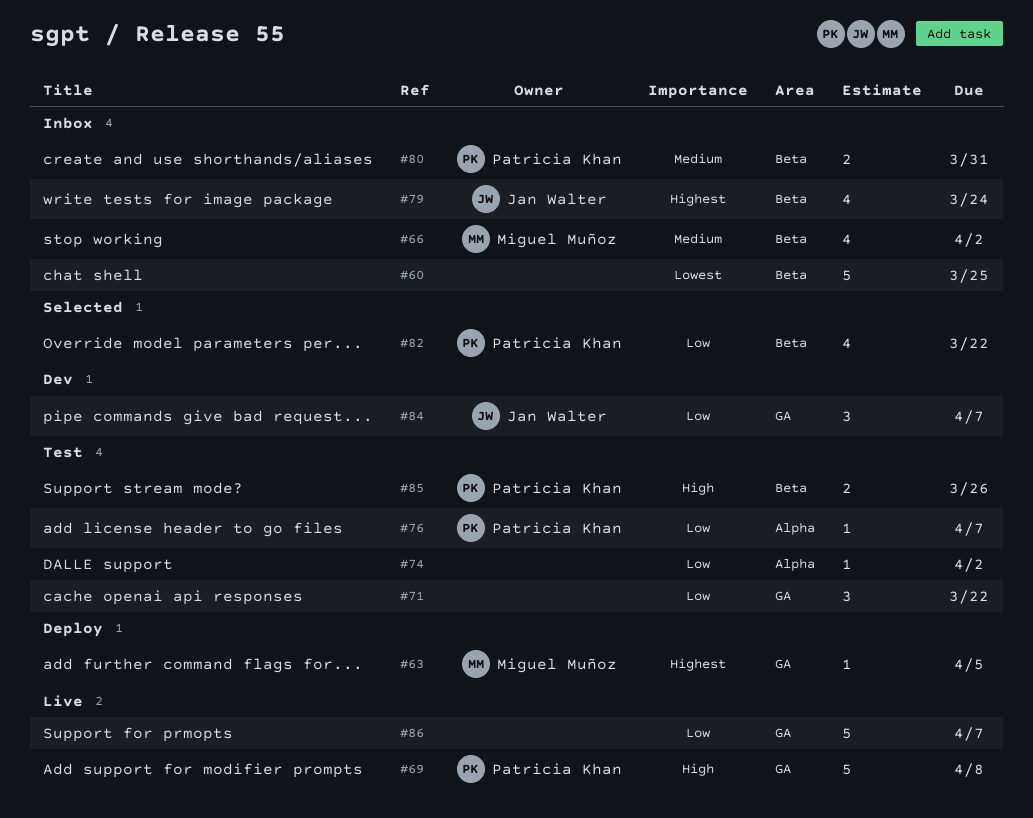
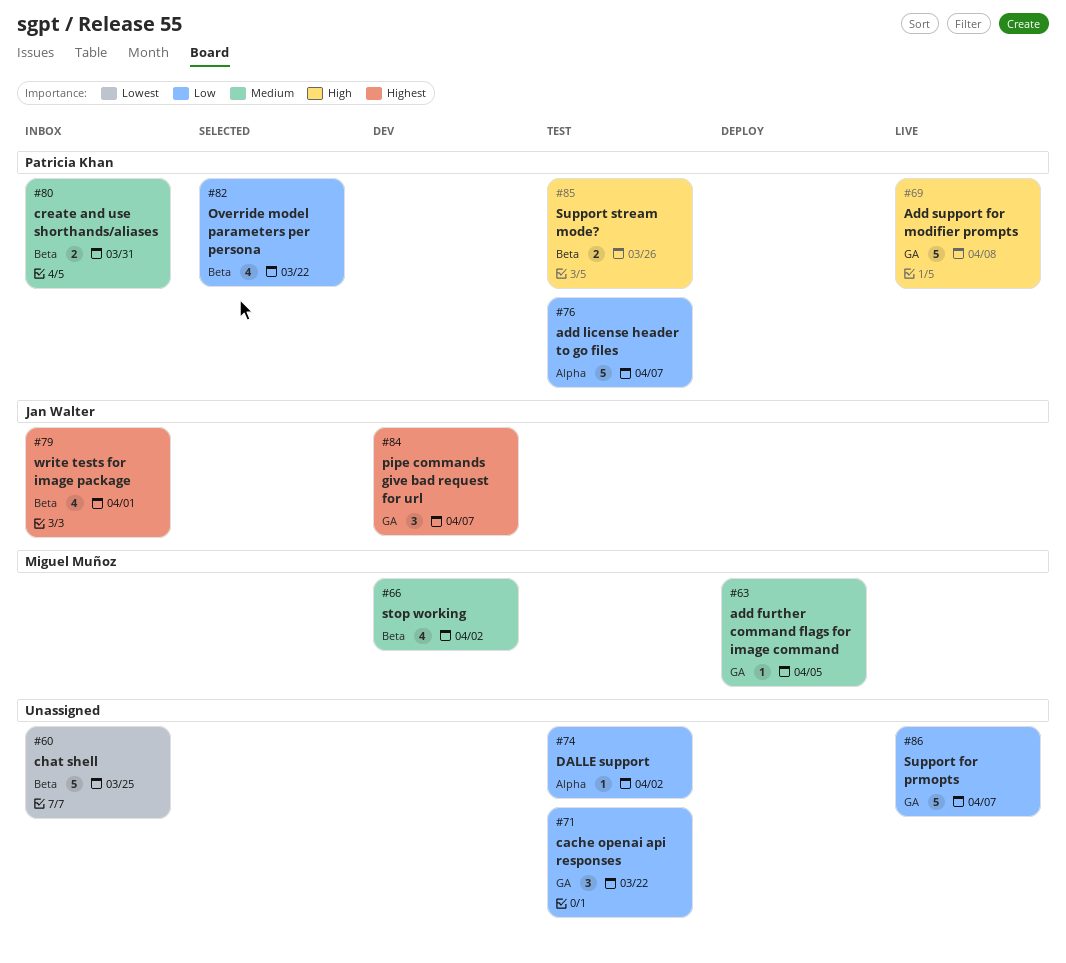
#63, priority: Highest -> Medium
#66, status: Inbox -> Dev
#76, estimate: 1 -> 5
#79, due: Mar 24 -> Apr 1
#84, priority: Low -> Highest

